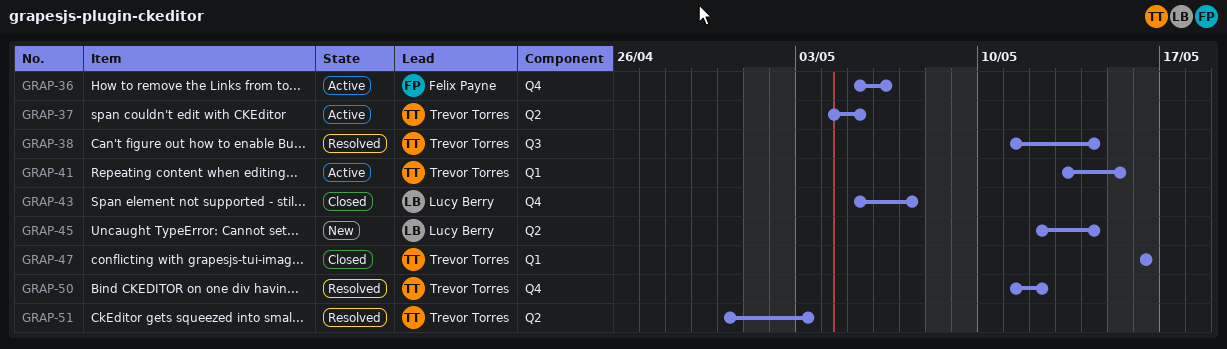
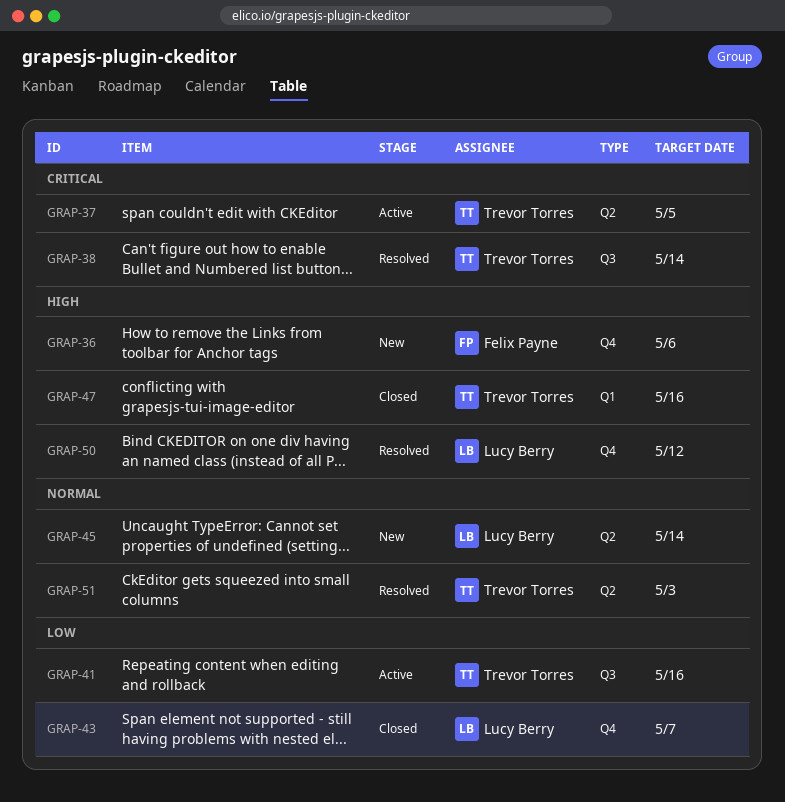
GRAP-36, status: Active -> New
GRAP-41, label: Q1 -> Q3
GRAP-41, due: May 15 -> May 16
GRAP-50, owner: Trevor Torres -> Lucy Berry

